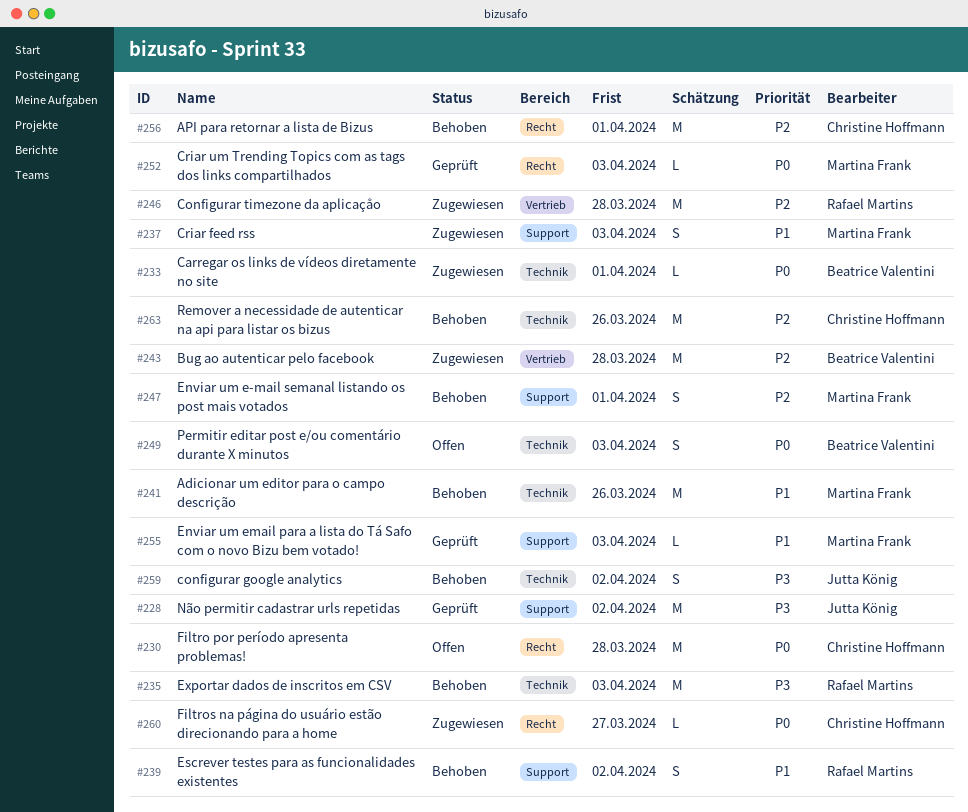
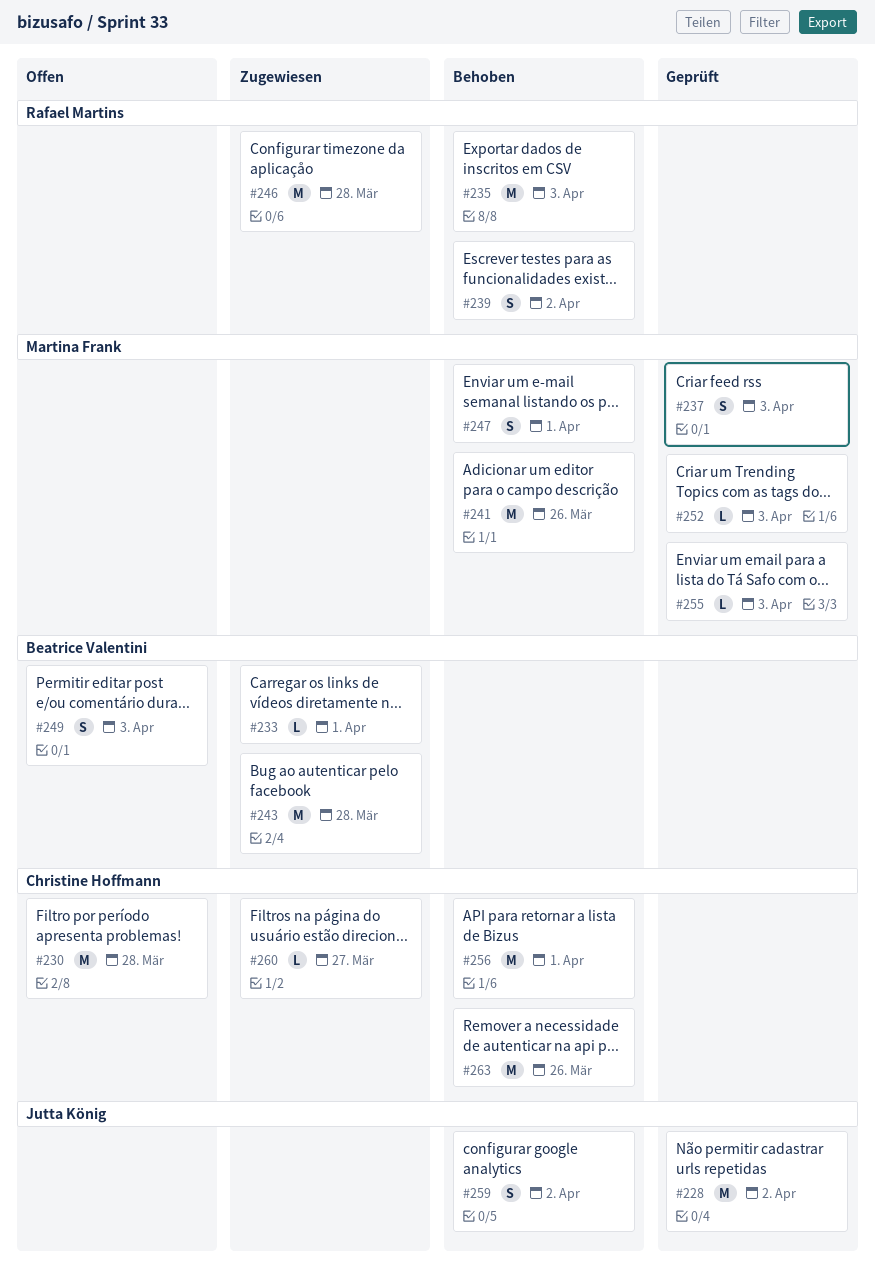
#237, status: Zugewiesen -> Geprüft

